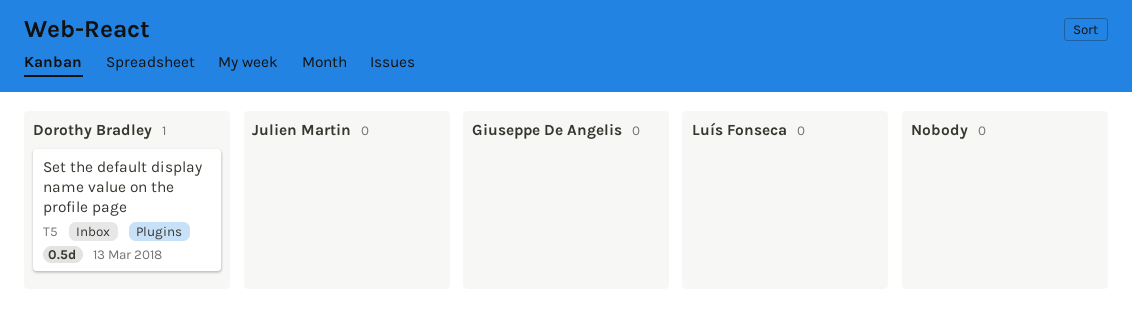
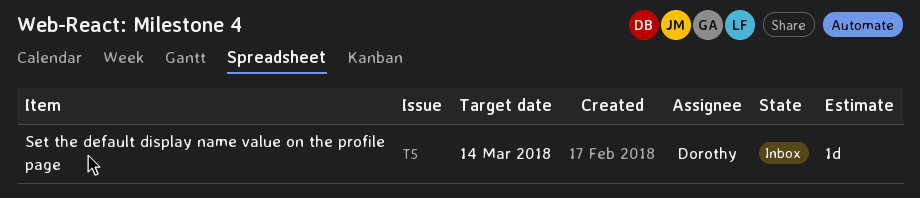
T5, estimate: 0.5d -> 1d
T5, due: Mar 13 -> Mar 14

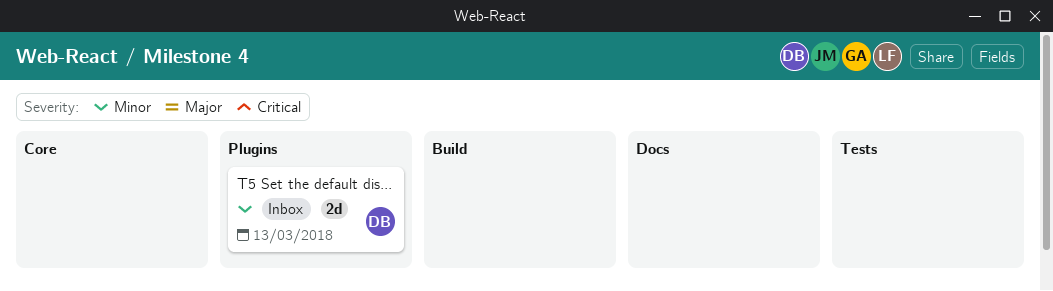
T5, estimate: 1d -> 2d
T5, due: Mar 14 -> Mar 13

